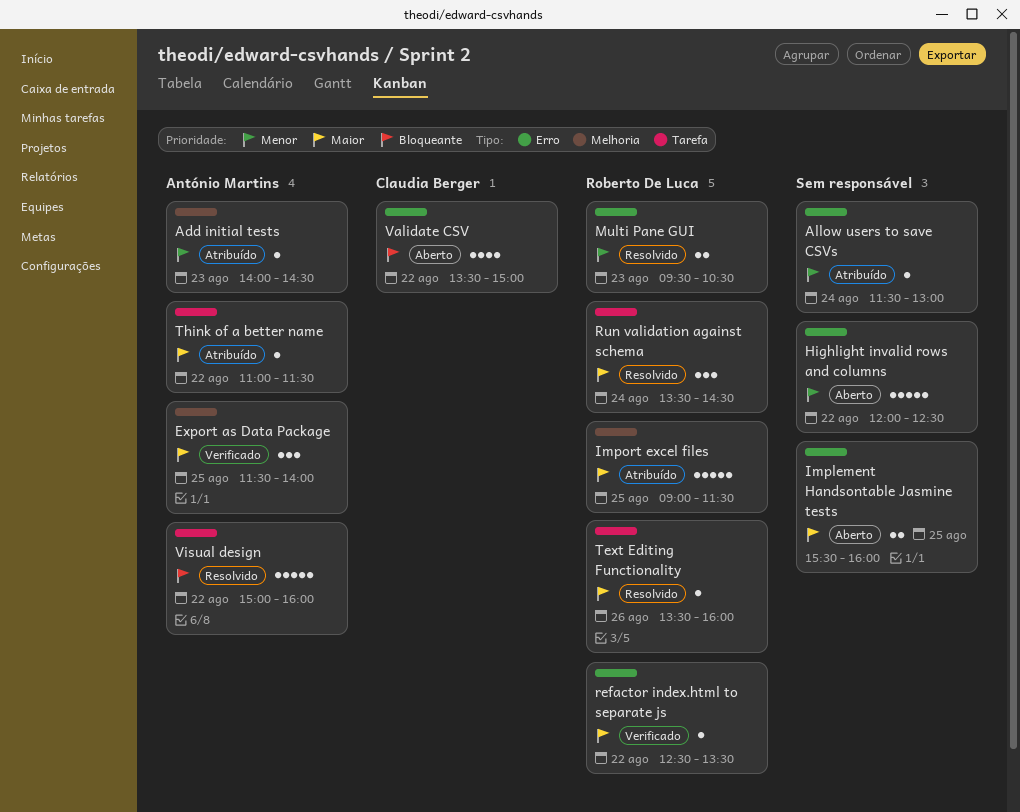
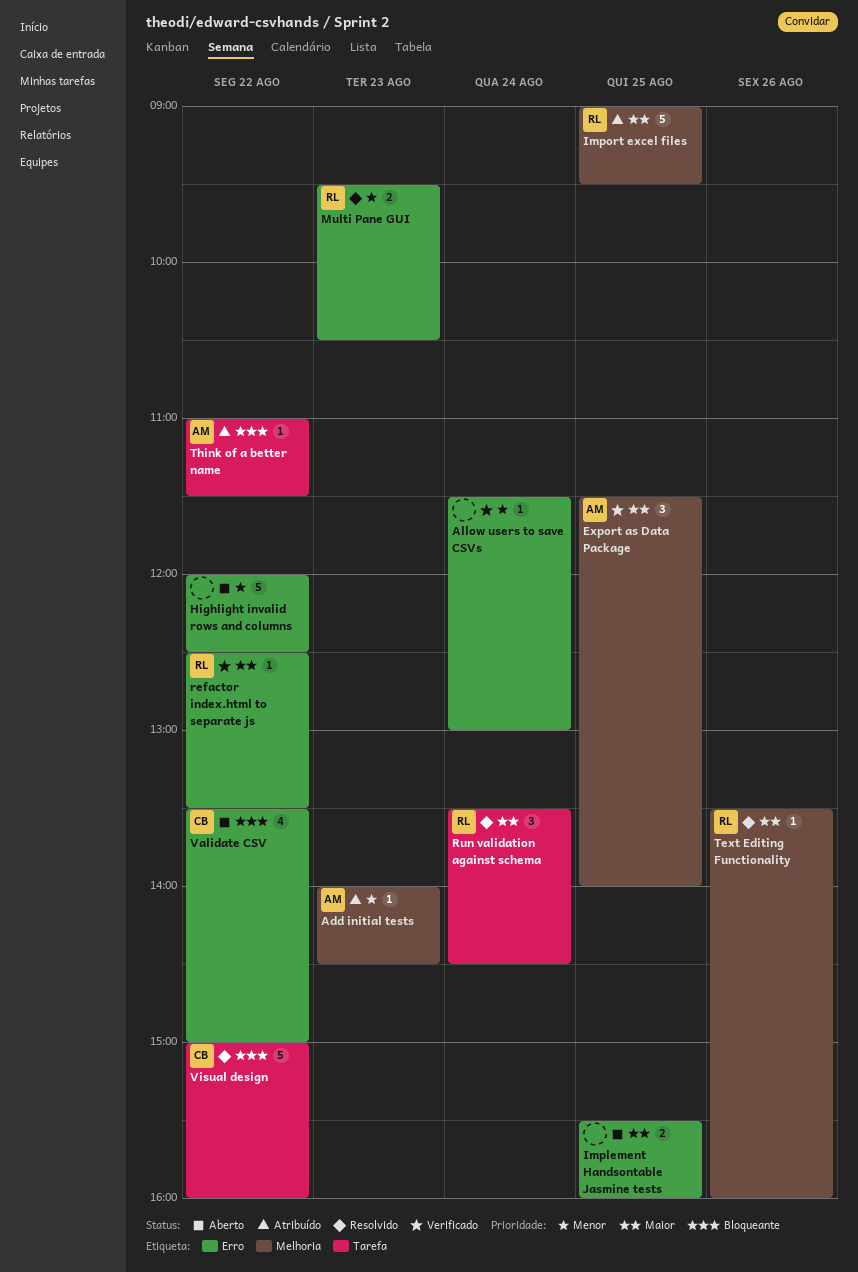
Allow users to save CSVs, status: Atribuído -> Verificado
Import excel files, ends: 11:30 -> 09:30
Text Editing Functionality, label: Tarefa -> Melhoria
Think of a better name, priority: Maior -> Bloqueante
Visual design, owner: António Martins -> Claudia Berger

